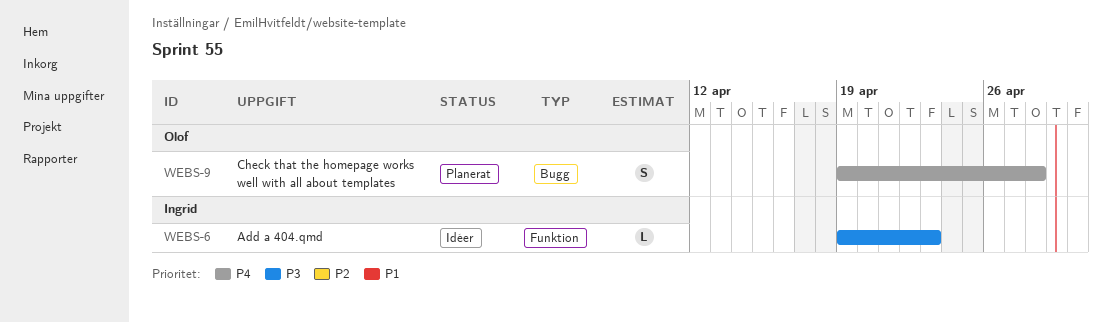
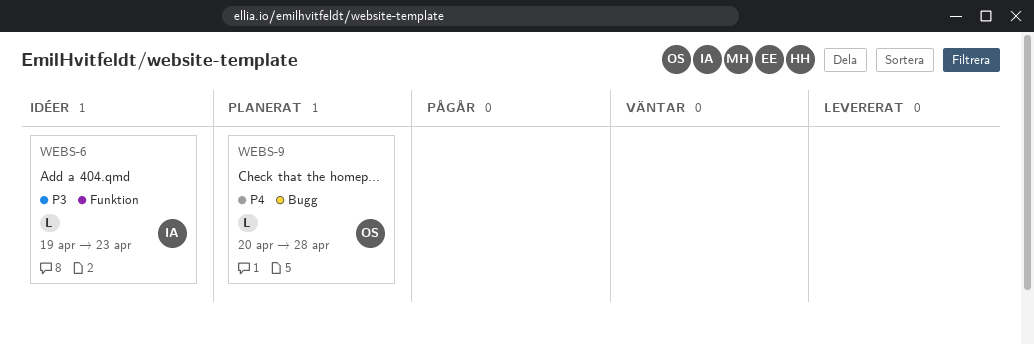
WEBS-9, estimate: S -> L
WEBS-9, start: Apr 19 -> Apr 20

